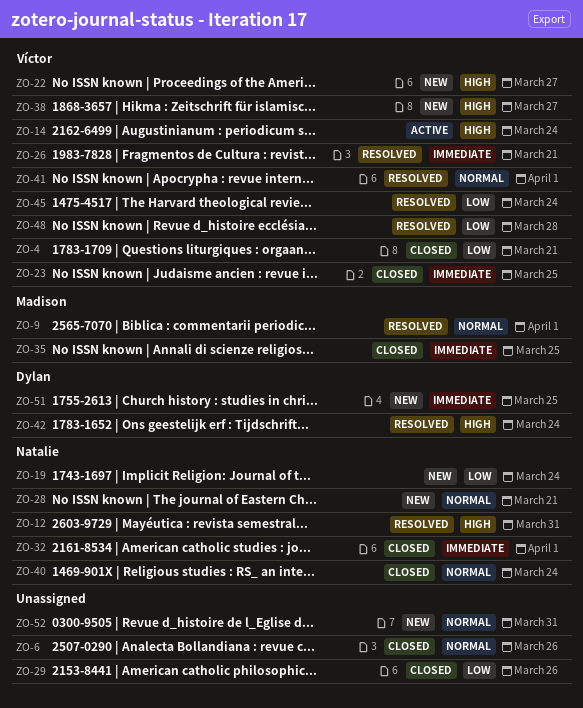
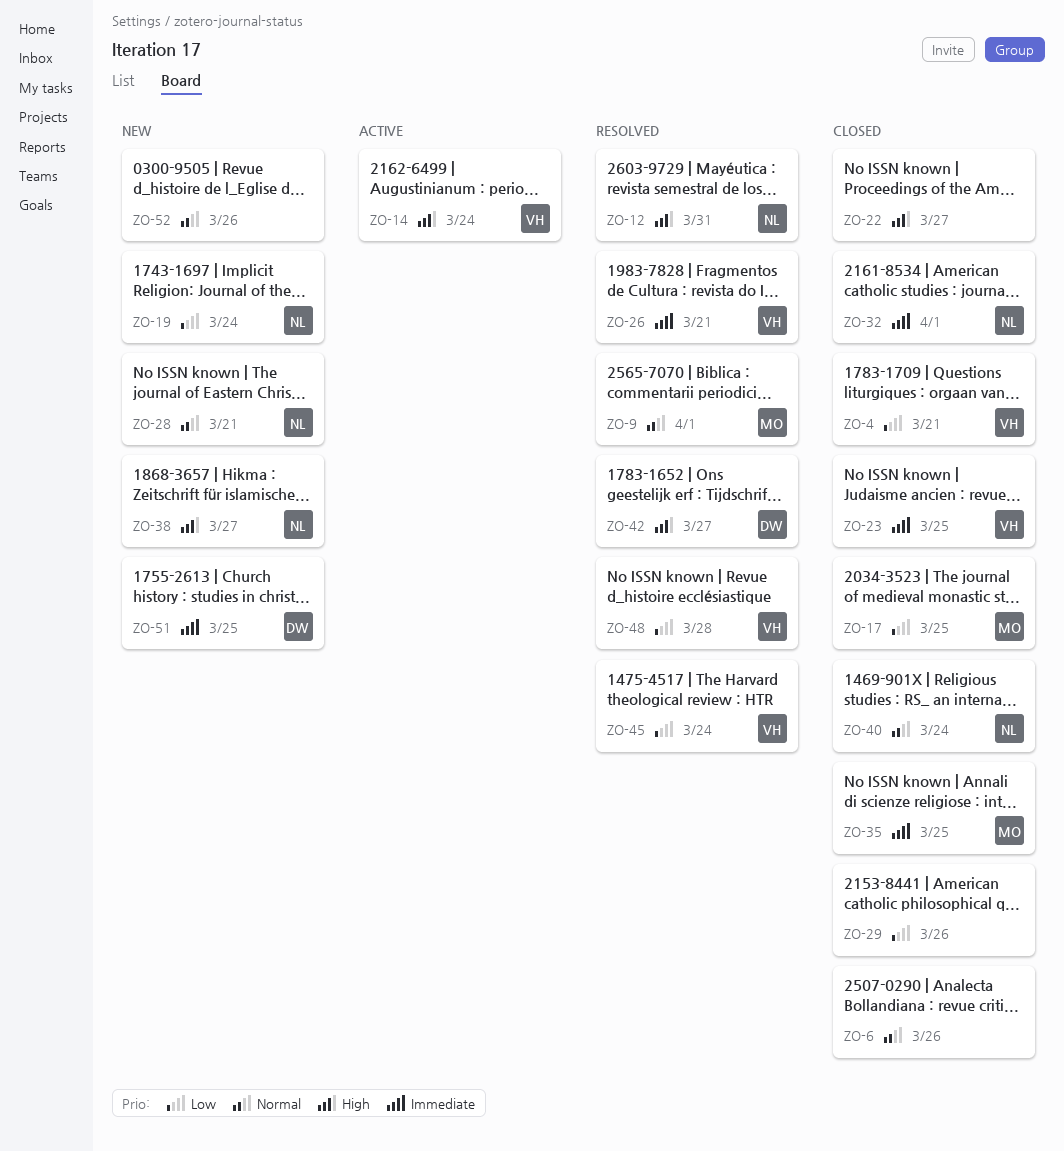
ZO-17: none -> present
ZO-22, status: New -> Closed
ZO-22, owner: Víctor -> none
ZO-38, owner: Víctor -> Natalie
ZO-41: present -> none
ZO-42, due: Mar 24 -> Mar 27
ZO-52, due: Mar 31 -> Mar 26

